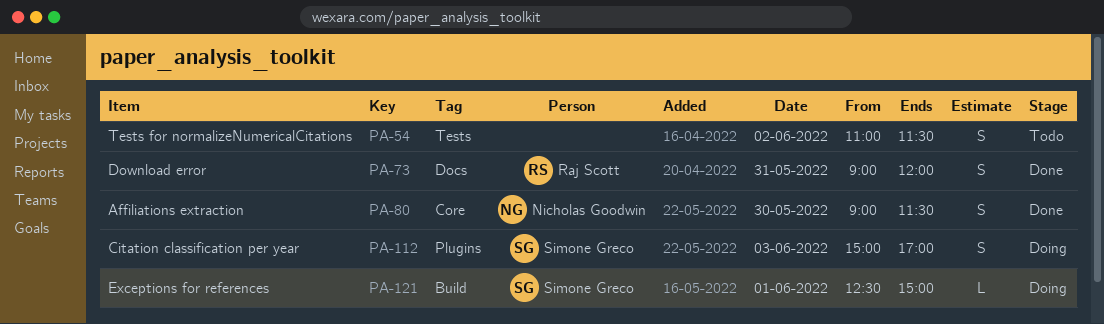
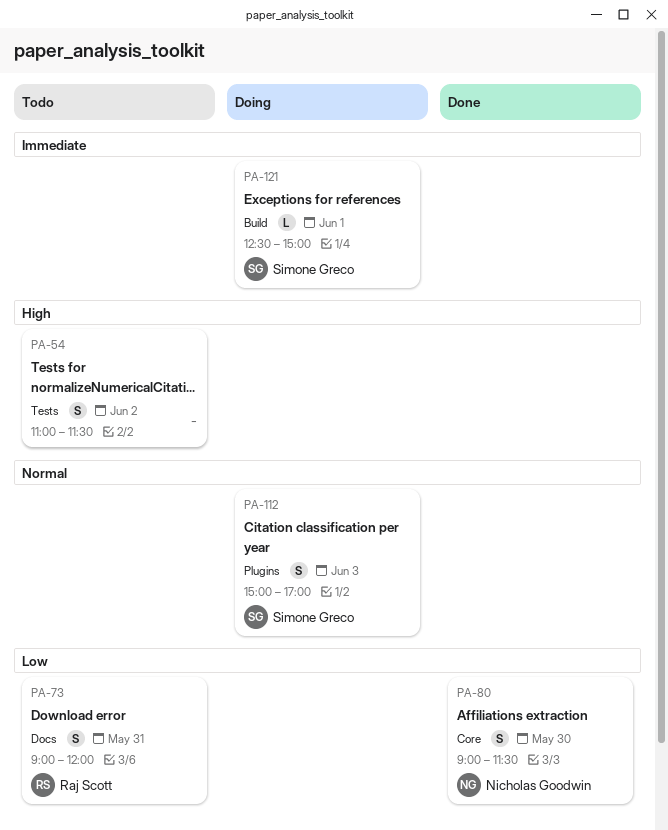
PA-73, status: Done -> Todo

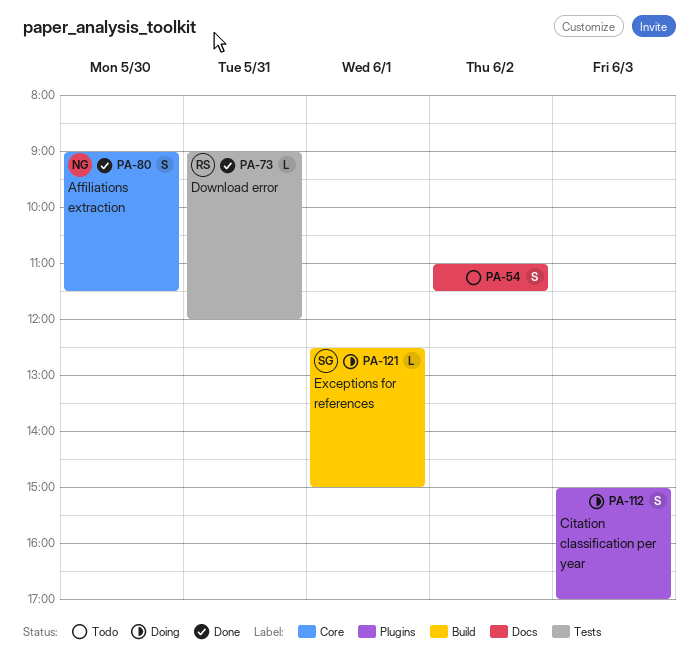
PA-54, label: Tests -> Docs
PA-73, status: Todo -> Done
PA-73, label: Docs -> Tests
PA-73, estimate: S -> L
PA-112, owner: Simone Greco -> none

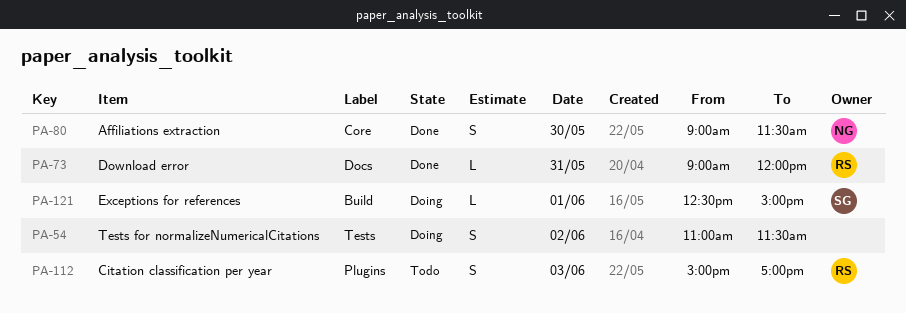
PA-54, status: Todo -> Doing
PA-54, label: Docs -> Tests
PA-73, label: Tests -> Docs
PA-112, status: Doing -> Todo
PA-112, owner: none -> RS

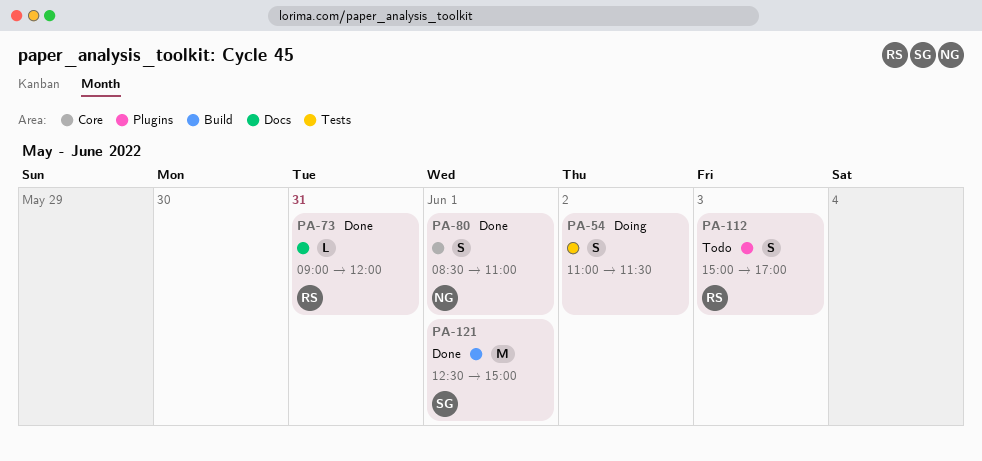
PA-80, day: May 30 -> Jun 1
PA-80, begins: 09:00 -> 08:30
PA-80, ends: 11:30 -> 11:00
PA-121, status: Doing -> Done
PA-121, estimate: L -> M

